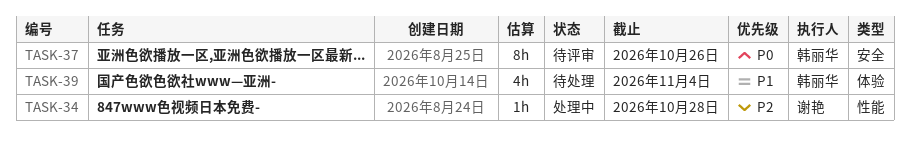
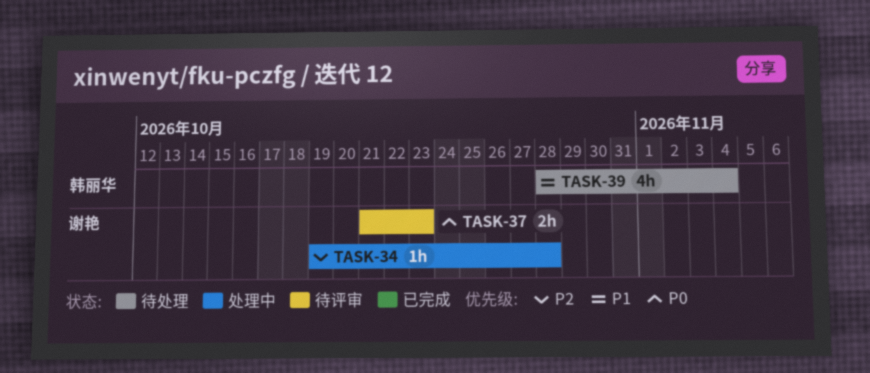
TASK-37, owner: 韩丽华 -> 谢艳
TASK-37, estimate: 8h -> 2h
TASK-37, due: Oct 26 -> Oct 23

